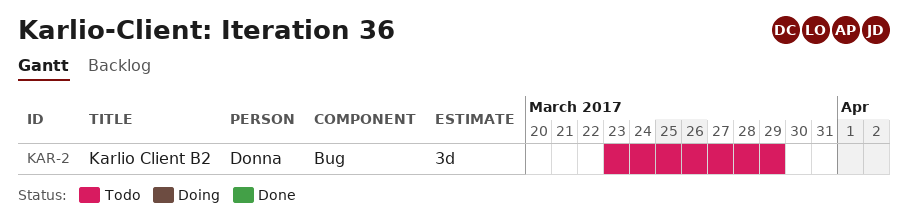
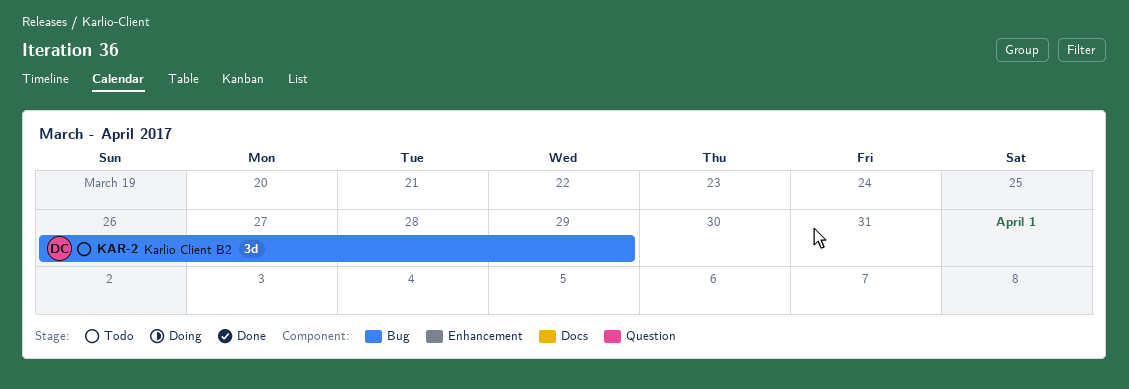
KAR-2, start: Mar 23 -> Mar 26

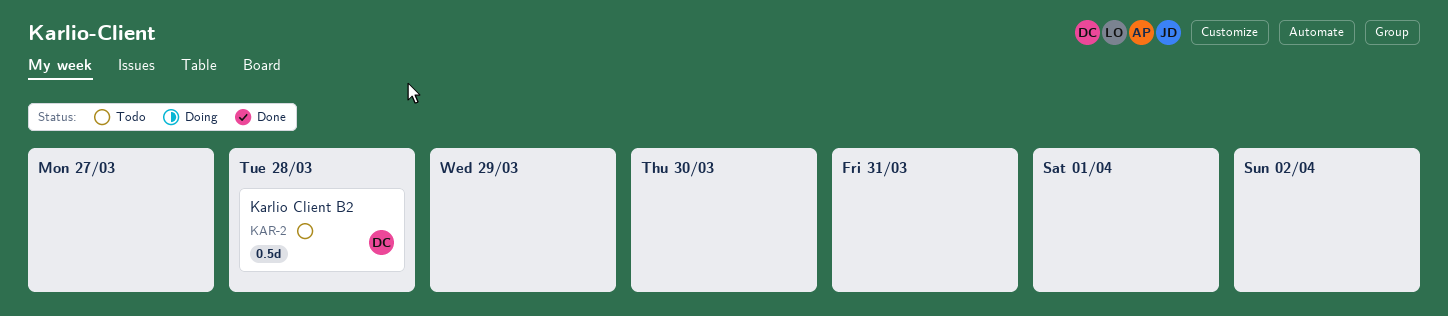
KAR-2, estimate: 3d -> 0.5d
KAR-2, due: Mar 29 -> Mar 28

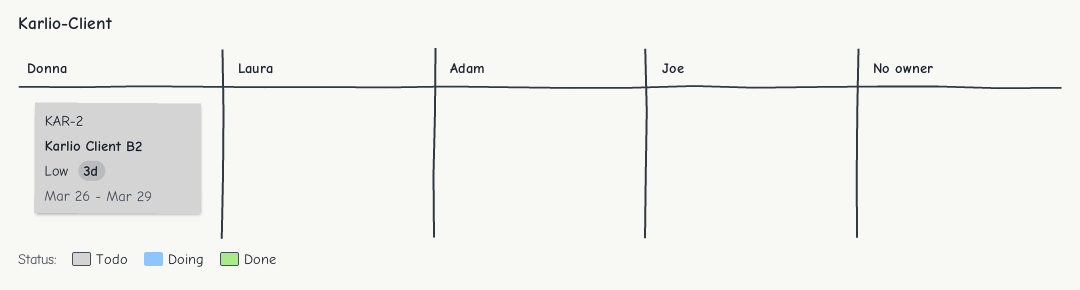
KAR-2, estimate: 0.5d -> 3d
KAR-2, due: Mar 28 -> Mar 29

